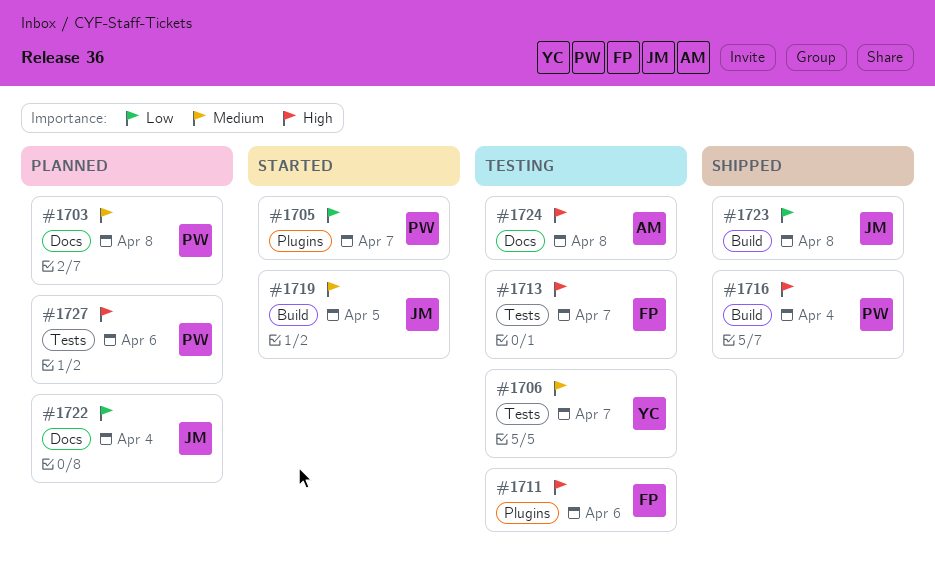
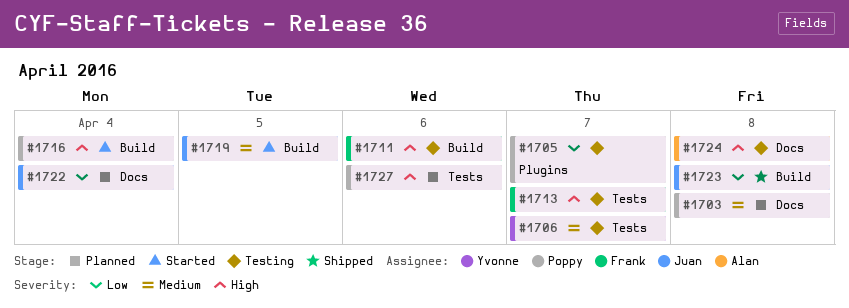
#1705, status: Started -> Testing
#1711, label: Plugins -> Build
#1716, status: Shipped -> Started

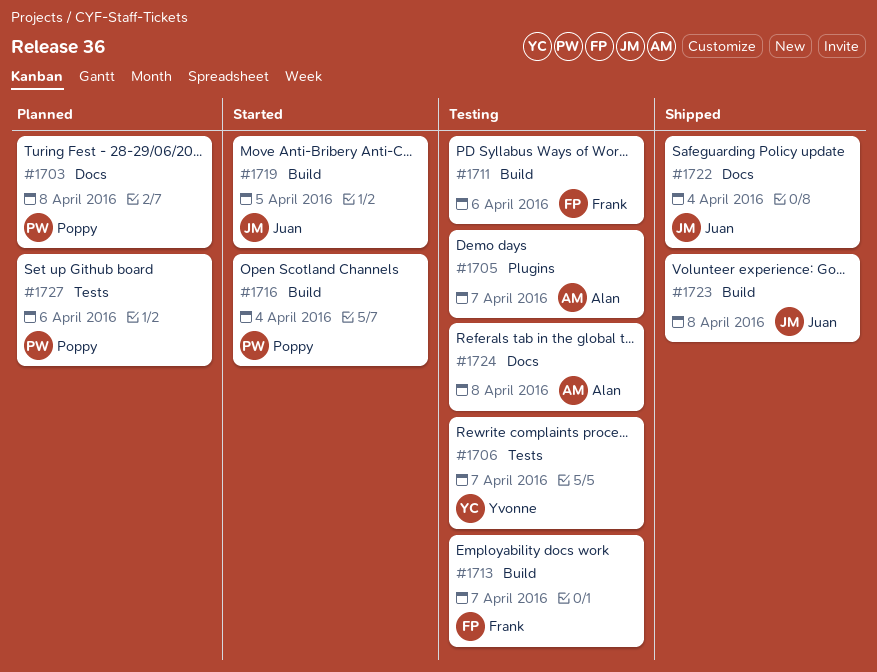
#1705, owner: Poppy -> Alan
#1713, label: Tests -> Build
#1722, status: Planned -> Shipped

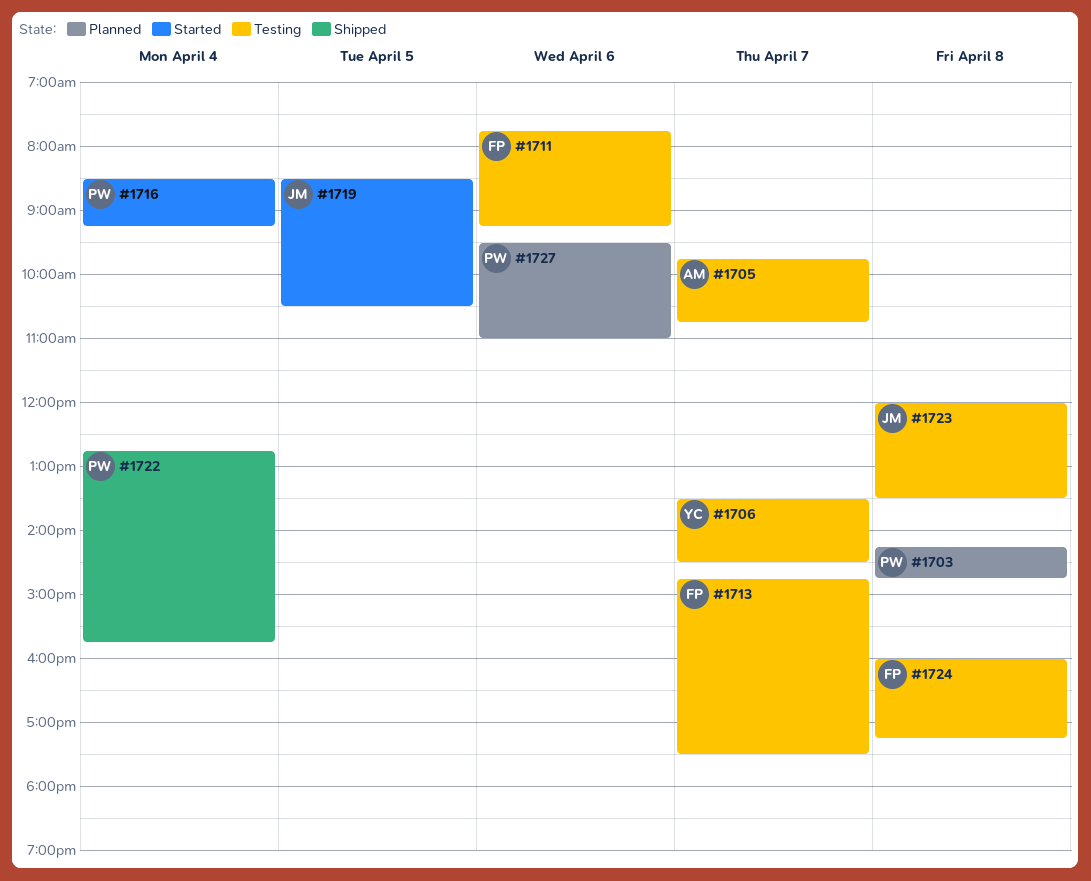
#1722, owner: Juan -> Poppy
#1723, status: Shipped -> Testing
#1724, owner: Alan -> Frank

